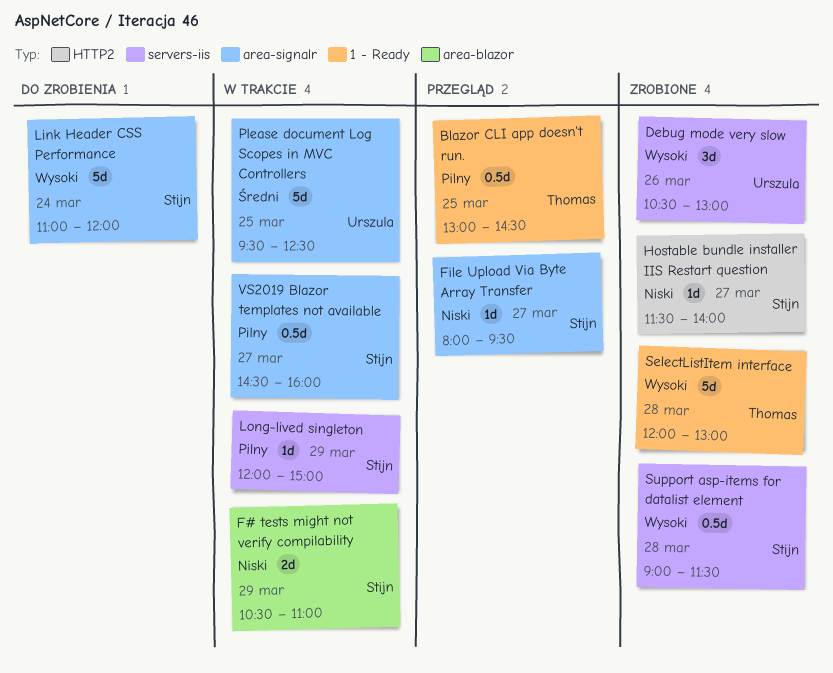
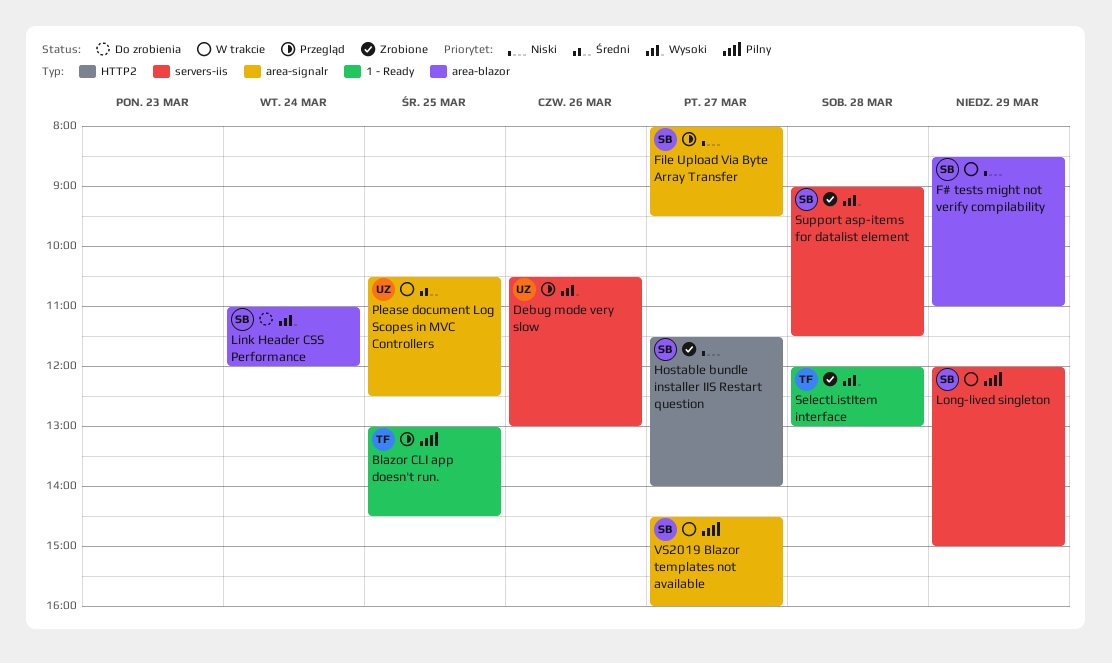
Debug mode very slow, status: Zrobione -> Przegląd
F# tests might not verify compilability, begins: 10:30 -> 08:30
Link Header CSS Performance, label: area-signalr -> area-blazor
Please document Log Scopes in MVC Controllers, begins: 09:30 -> 10:30

